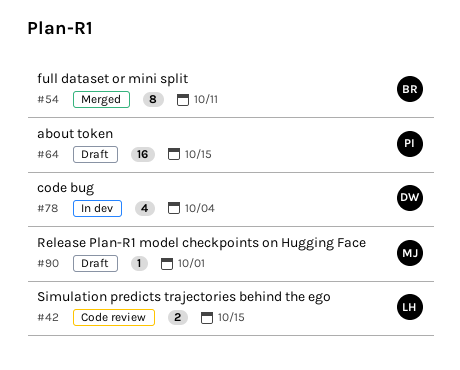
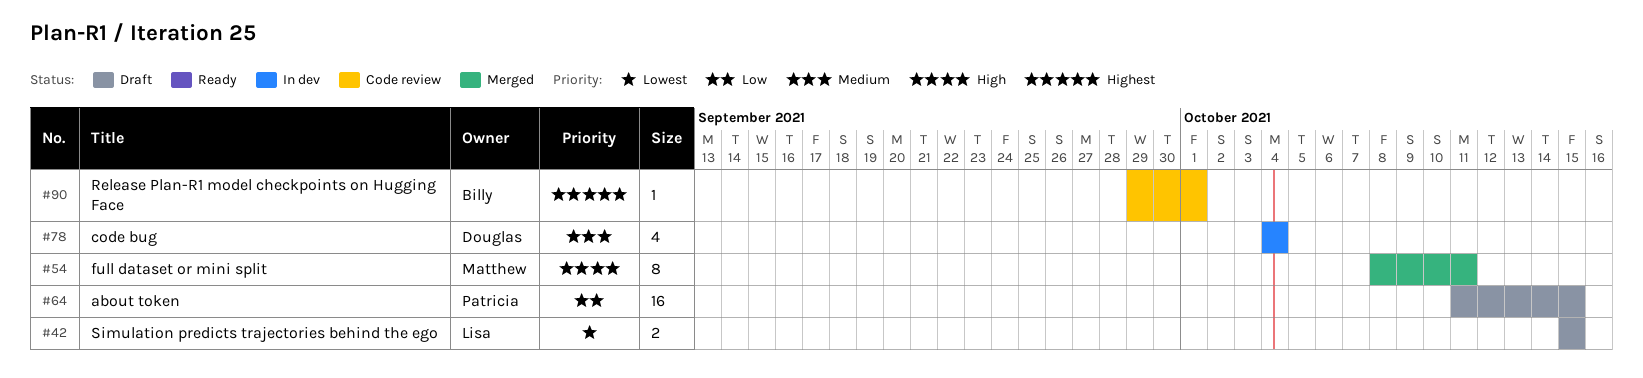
#42, status: Code review -> Draft
#54, owner: Billy -> Matthew
#90, status: Draft -> Code review
#90, owner: Matthew -> Billy

